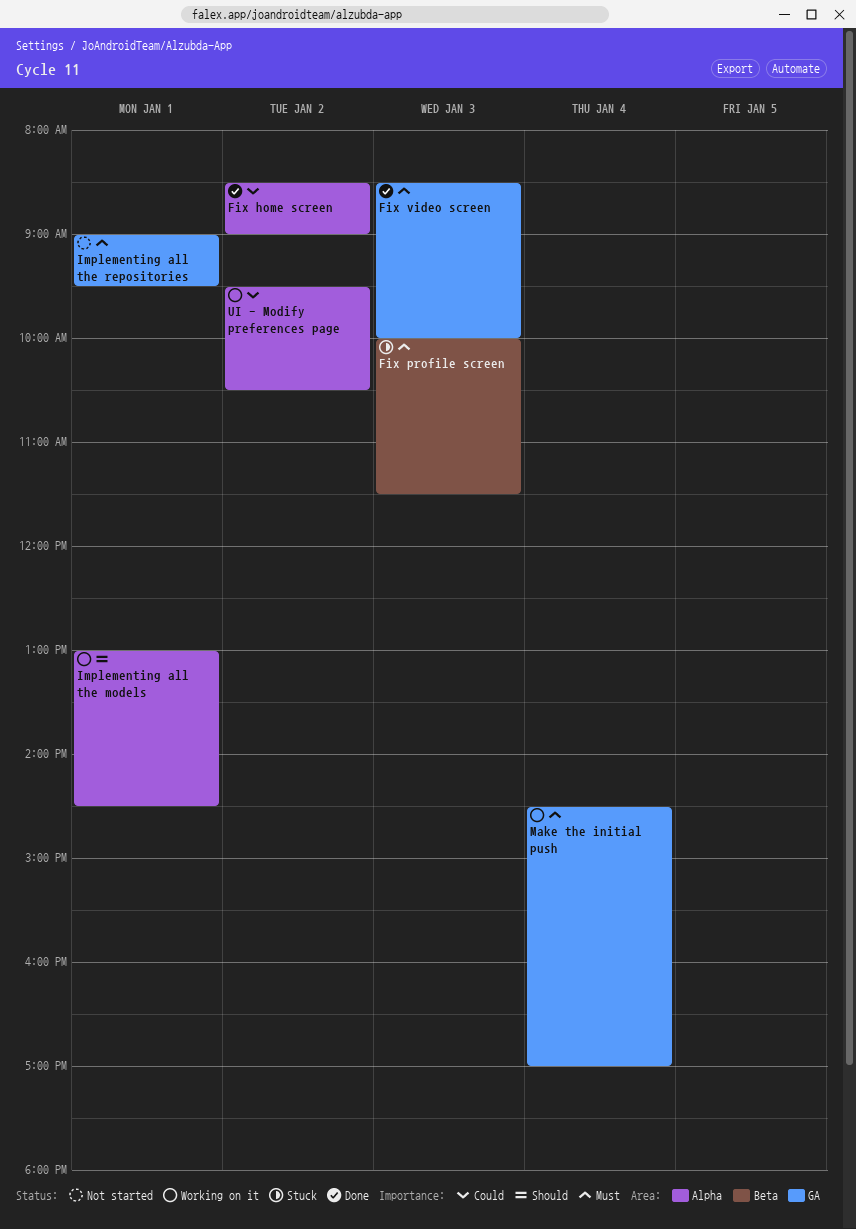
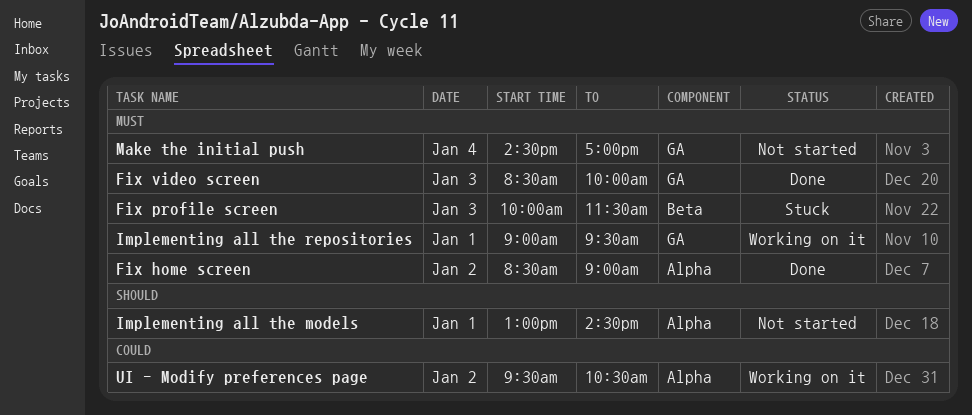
Fix home screen, priority: Could -> Must
Implementing all the models, status: Working on it -> Not started
Implementing all the repositories, status: Not started -> Working on it
Make the initial push, status: Working on it -> Not started

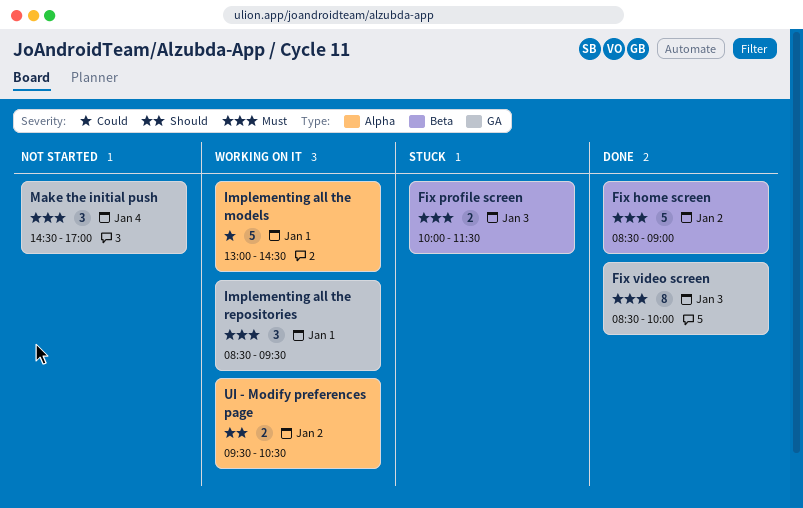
Fix home screen, label: Alpha -> Beta
Implementing all the models, status: Not started -> Working on it
Implementing all the models, priority: Should -> Could
Implementing all the repositories, begins: 09:00 -> 08:30
UI - Modify preferences page, priority: Could -> Should

